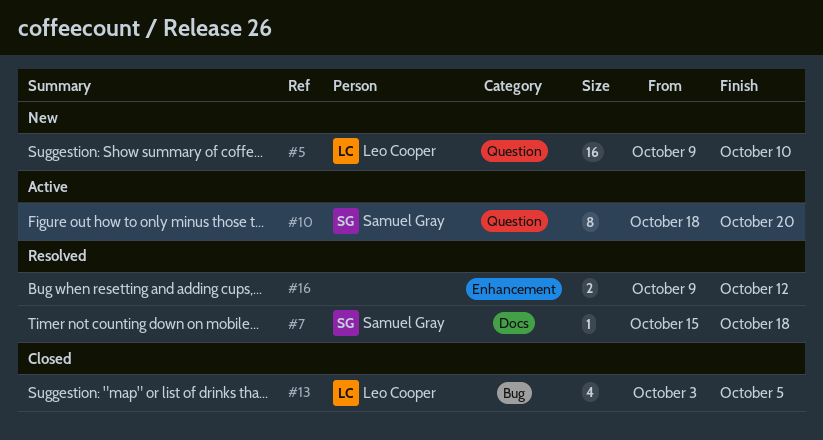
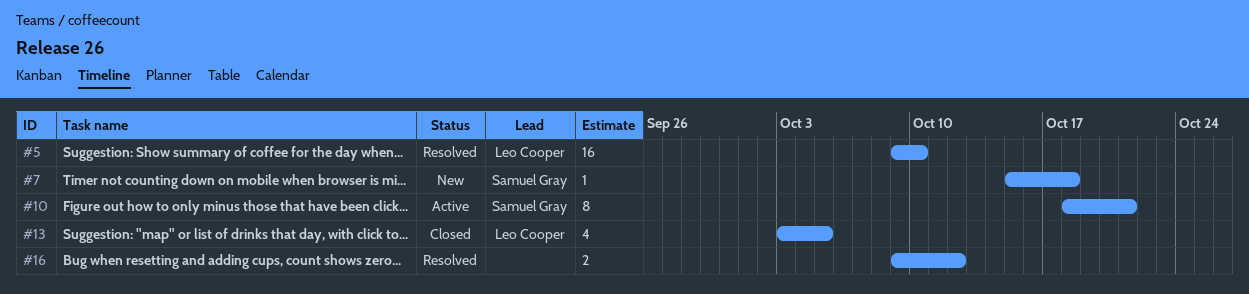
#5, status: New -> Resolved
#7, status: Resolved -> New
#10, due: Oct 20 -> Oct 21

